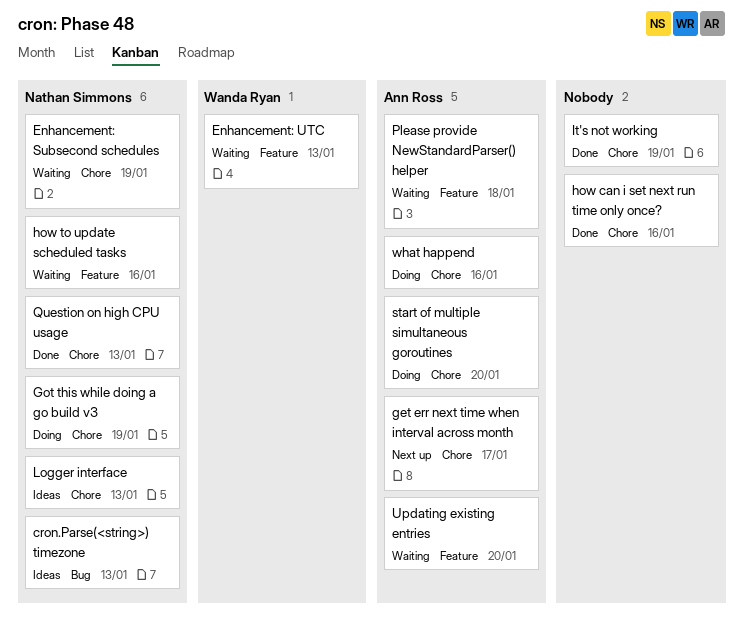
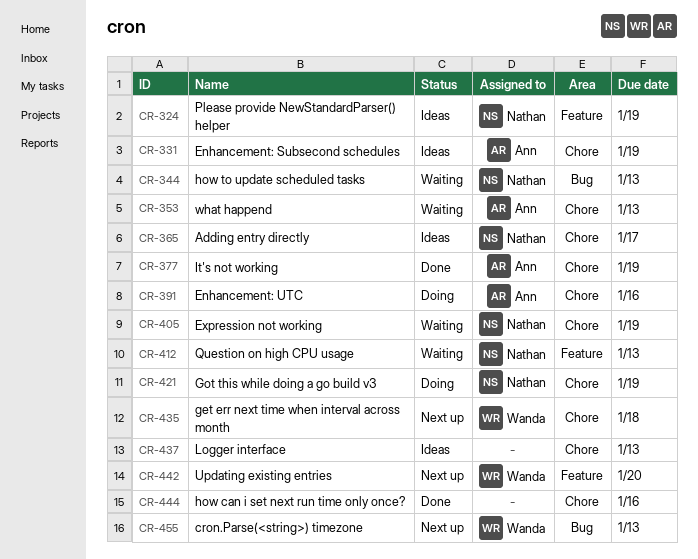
Adding entry directly: none -> present
cron.Parse(<string>) timezone, status: Ideas -> Next up
cron.Parse(<string>) timezone, owner: Nathan Simmons -> Wanda Ryan
Enhancement: Subsecond schedules, status: Waiting -> Ideas
Enhancement: Subsecond schedules, owner: Nathan Simmons -> Ann Ross
Enhancement: UTC, status: Waiting -> Doing
Enhancement: UTC, owner: Wanda Ryan -> Ann Ross
Enhancement: UTC, label: Feature -> Chore
Enhancement: UTC, due: Jan 13 -> Jan 16
Expression not working: none -> present
get err next time when interval across month, owner: Ann Ross -> Wanda Ryan
get err next time when interval across month, due: Jan 17 -> Jan 18
how to update scheduled tasks, label: Feature -> Bug
how to update scheduled tasks, due: Jan 16 -> Jan 13
It's not working, owner: none -> Ann Ross
Logger interface, owner: Nathan Simmons -> none
Please provide NewStandardParser() helper, status: Waiting -> Ideas
Please provide NewStandardParser() helper, owner: Ann Ross -> Nathan Simmons
Please provide NewStandardParser() helper, due: Jan 18 -> Jan 19
Question on high CPU usage, status: Done -> Waiting
Question on high CPU usage, label: Chore -> Feature
start of multiple simultaneous goroutines: present -> none
Updating existing entries, status: Waiting -> Next up
Updating existing entries, owner: Ann Ross -> Wanda Ryan
what happend, status: Doing -> Waiting
what happend, due: Jan 16 -> Jan 13

